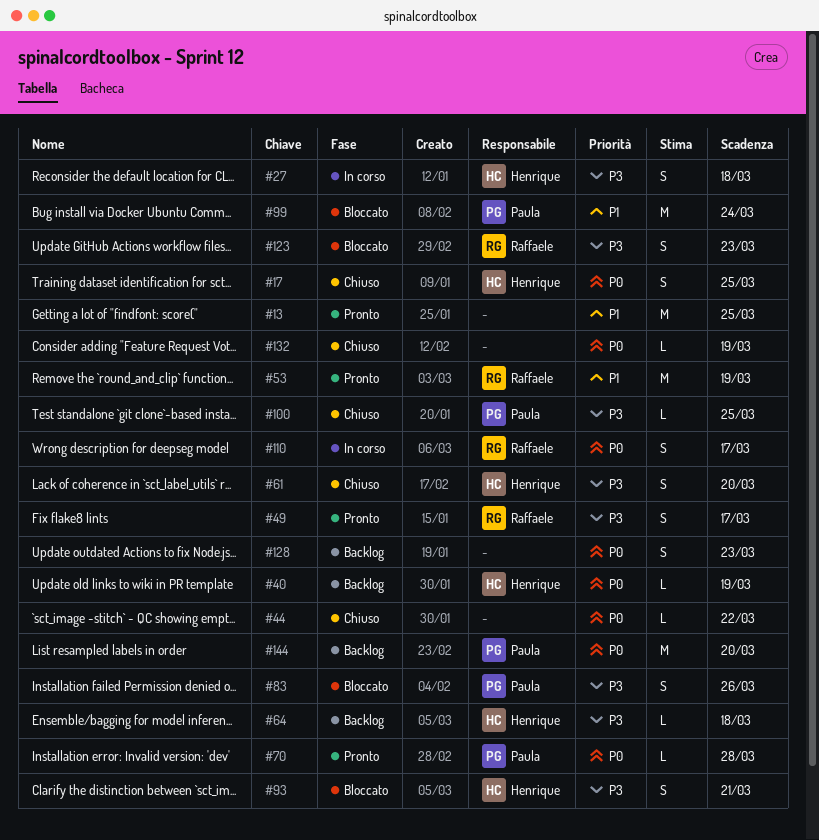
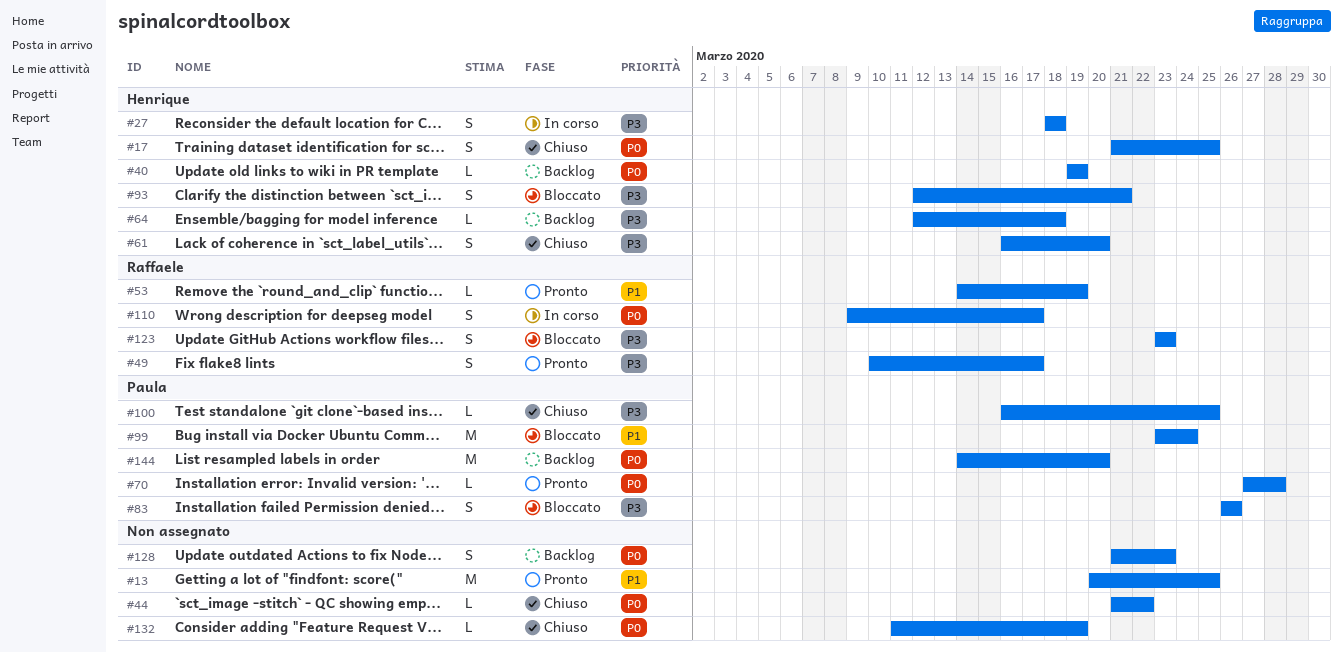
#53, estimate: M -> L

